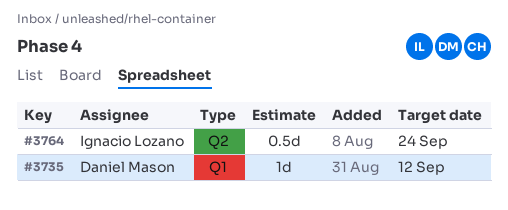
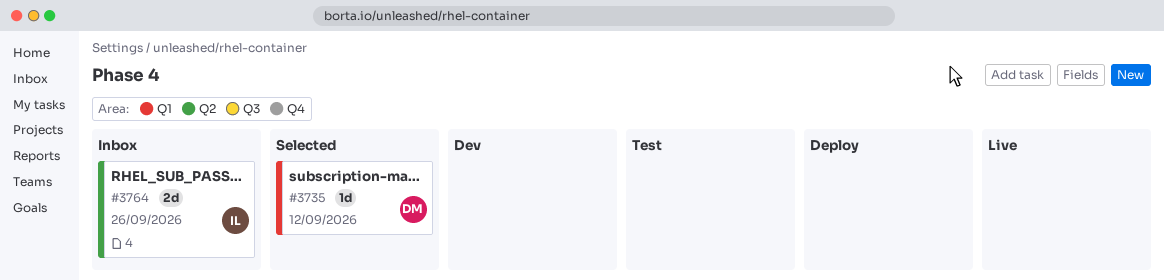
#3764, estimate: 0.5d -> 2d
#3764, due: Sep 24 -> Sep 26

